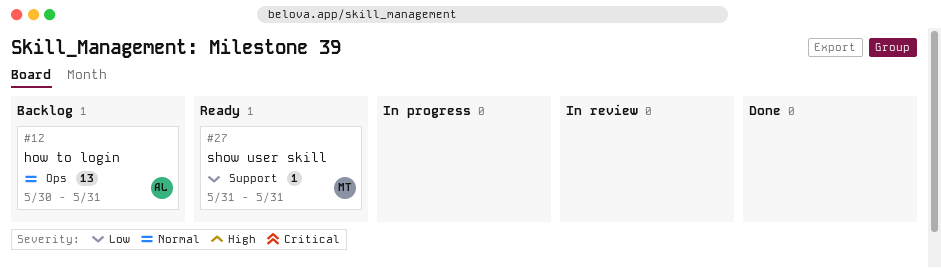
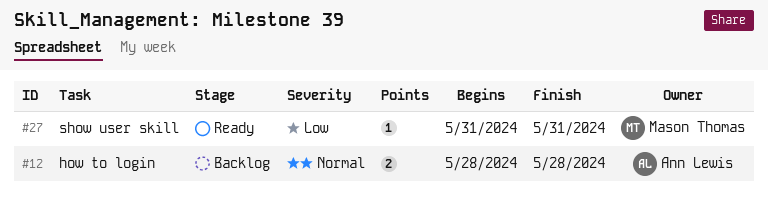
#12, estimate: 13 -> 2
#12, start: May 30 -> May 28
#12, due: May 31 -> May 28

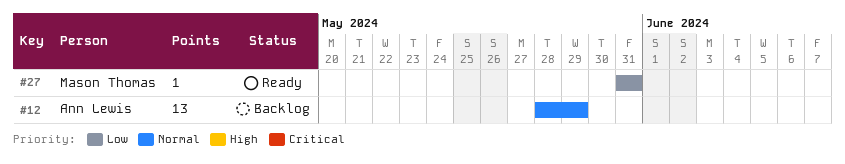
#12, estimate: 2 -> 13
#12, due: May 28 -> May 29

